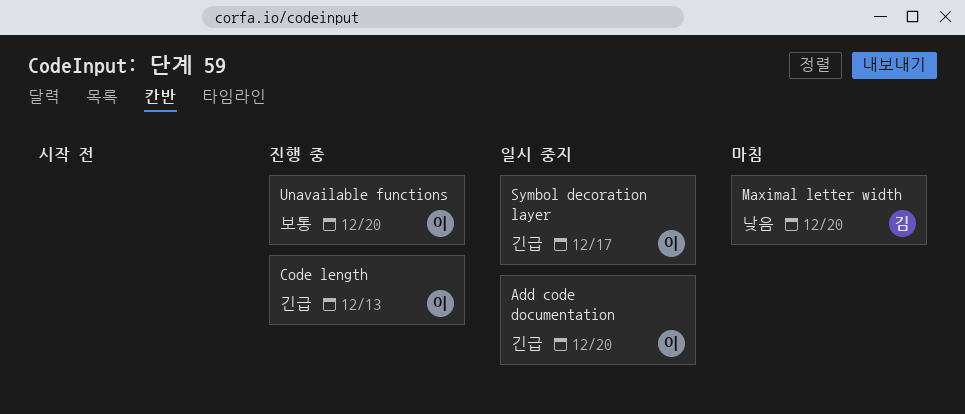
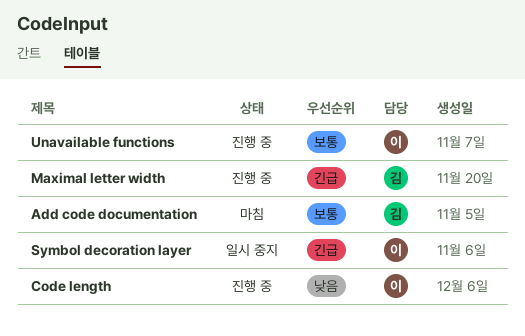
Add code documentation, status: 일시 중지 -> 마침
Add code documentation, owner: 이 -> 김
Add code documentation, priority: 긴급 -> 보통
Code length, priority: 긴급 -> 낮음
Maximal letter width, status: 마침 -> 진행 중
Maximal letter width, priority: 낮음 -> 긴급

